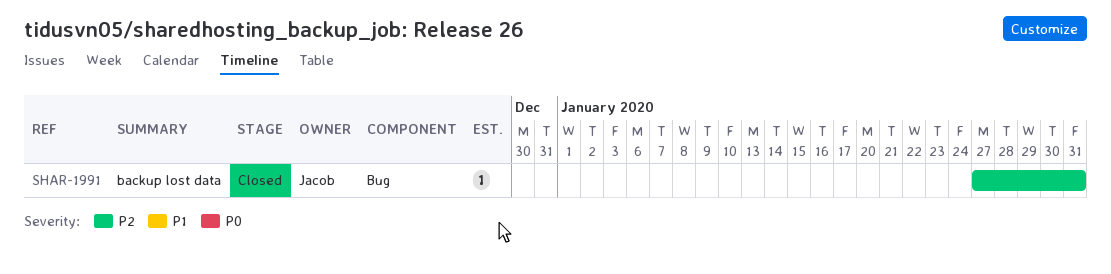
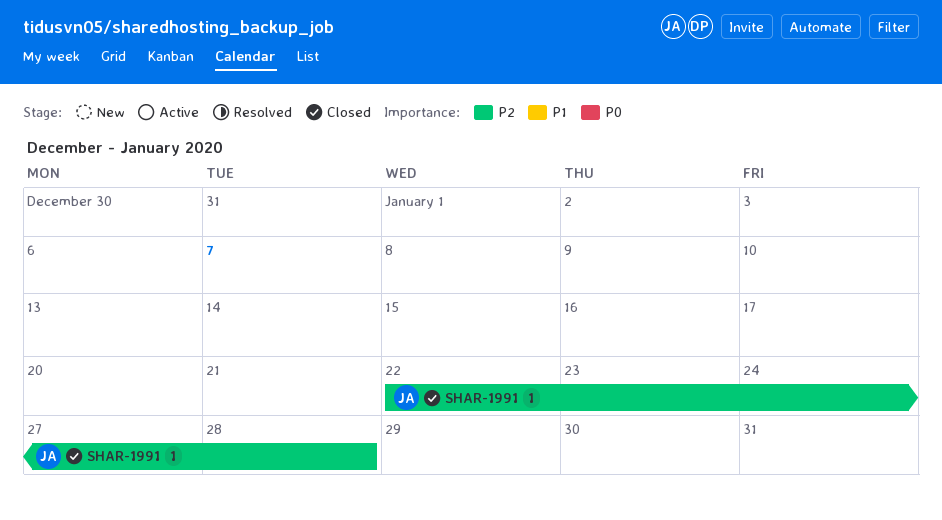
SHAR-1991, start: Jan 27 -> Jan 22
SHAR-1991, due: Jan 31 -> Jan 28

